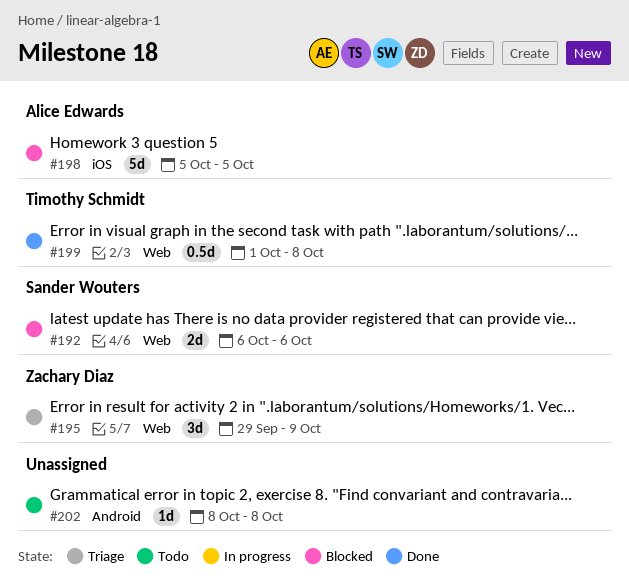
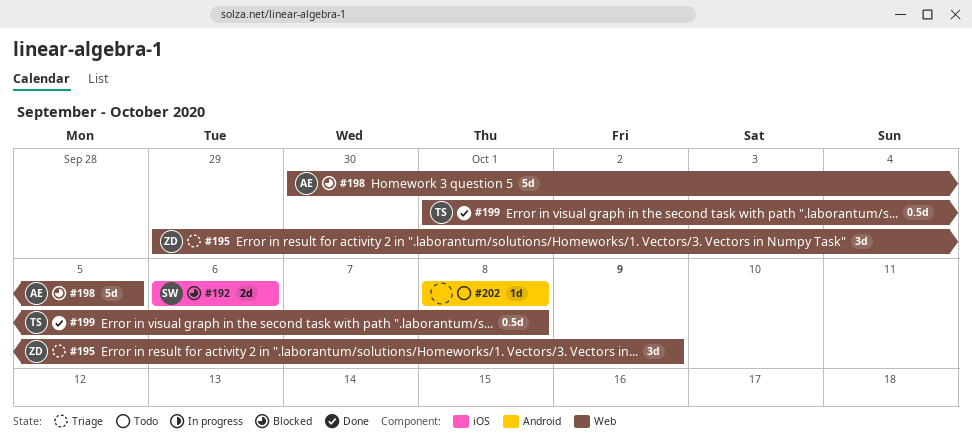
#192, label: Web -> iOS
#198, label: iOS -> Web
#198, start: Oct 5 -> Sep 30

